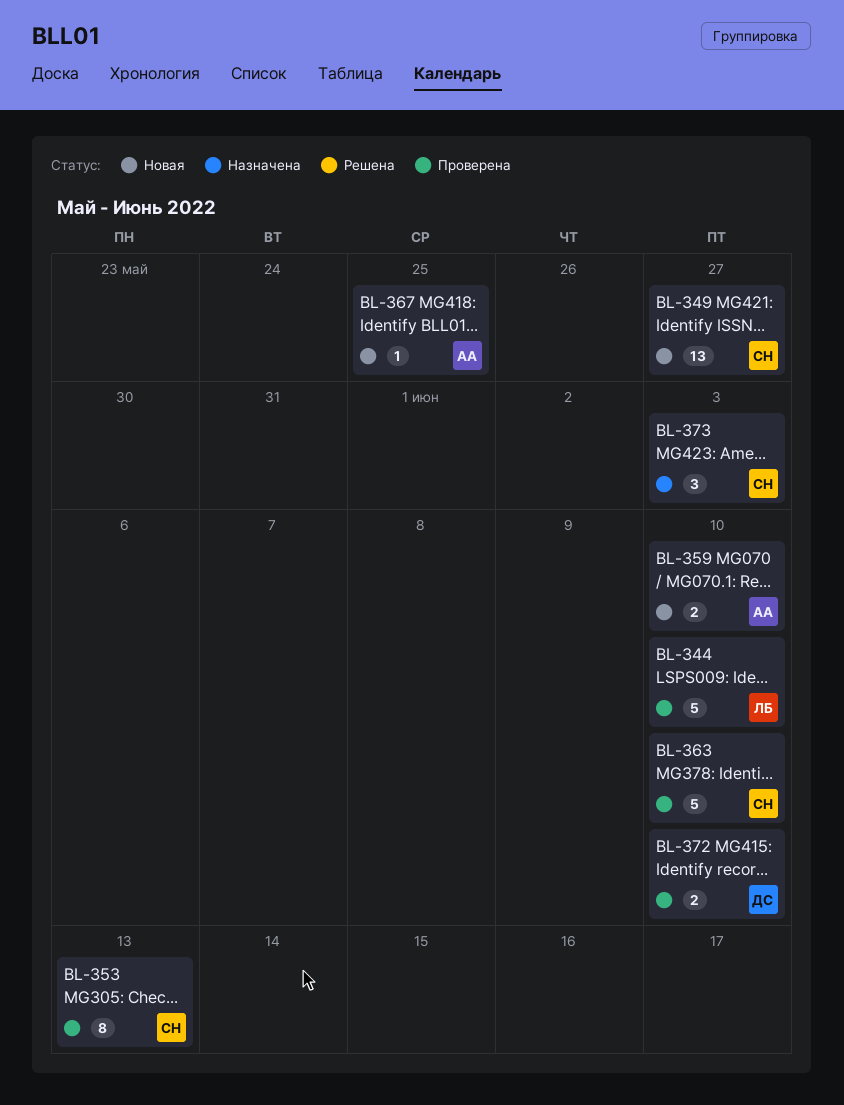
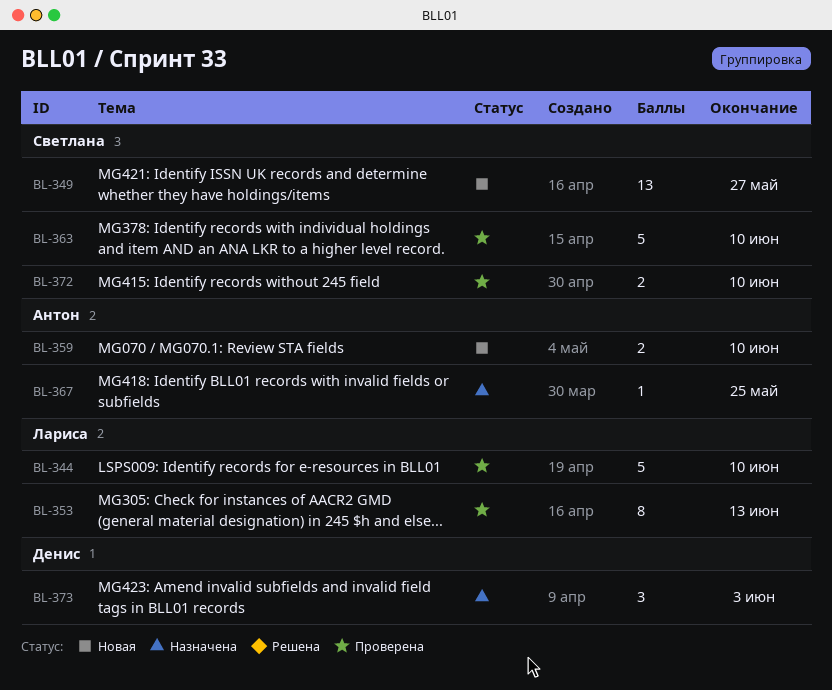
BL-353, owner: Светлана -> Лариса
BL-367, status: Новая -> Назначена
BL-372, owner: Денис -> Светлана
BL-373, owner: Светлана -> Денис

